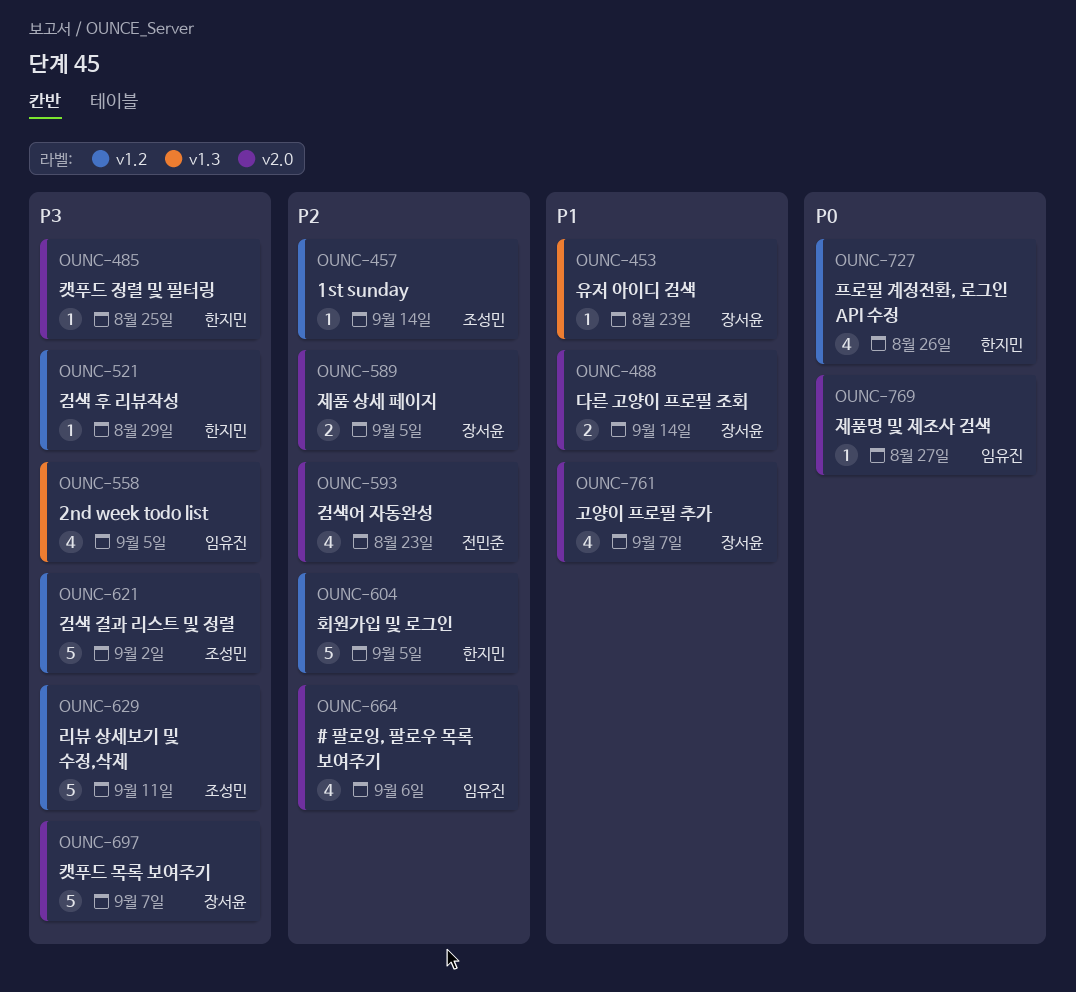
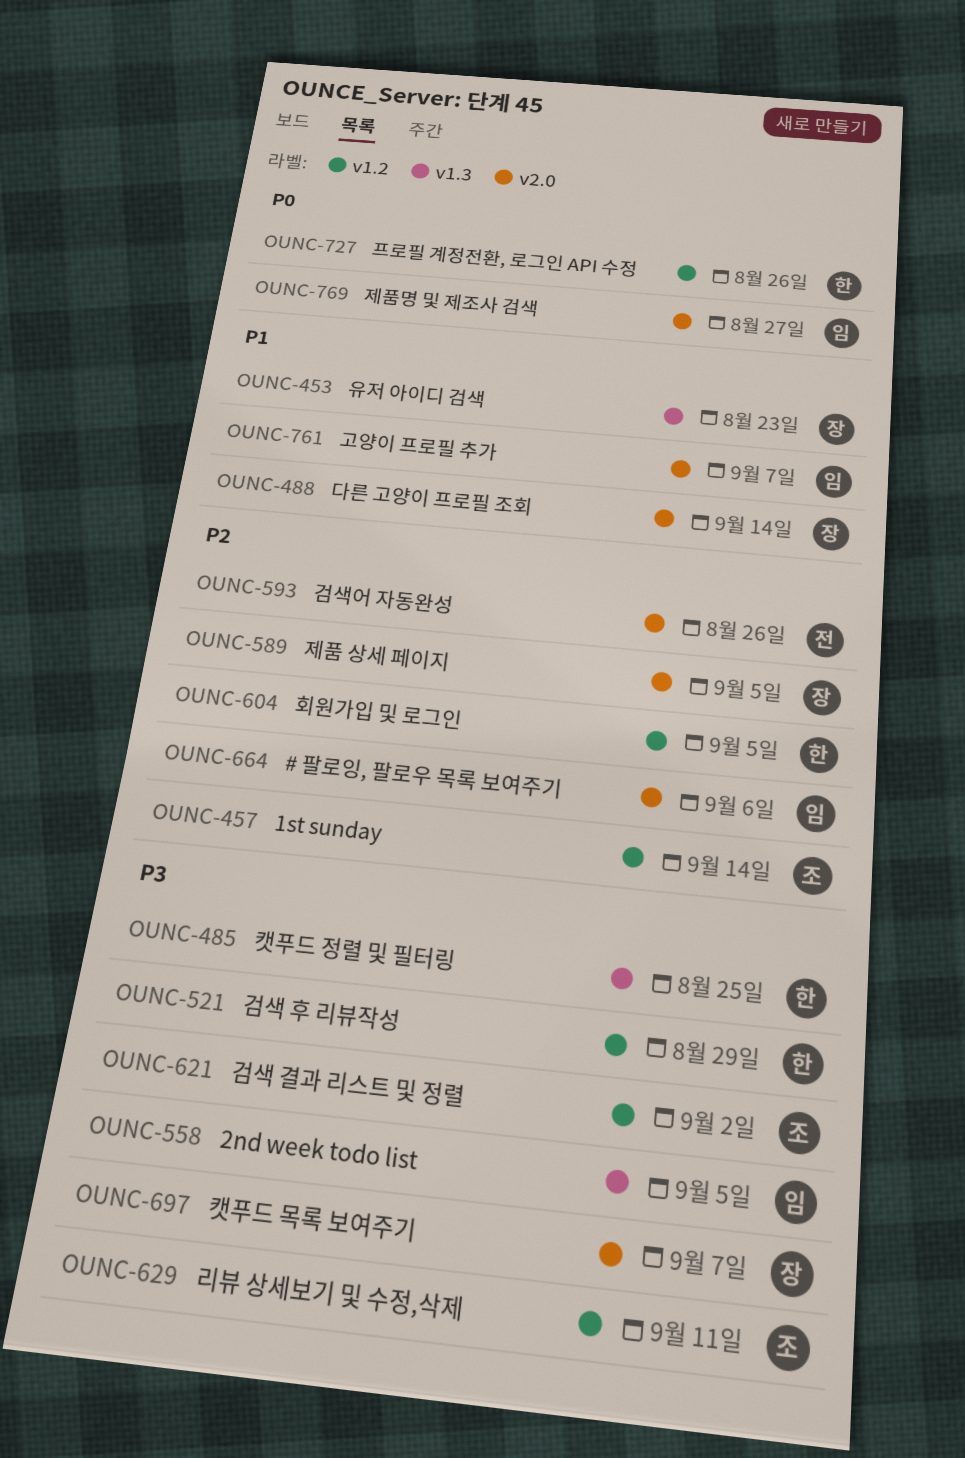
OUNC-485, label: v2.0 -> v1.3
OUNC-593, due: Aug 23 -> Aug 26
OUNC-761, owner: 장서윤 -> 임유진

